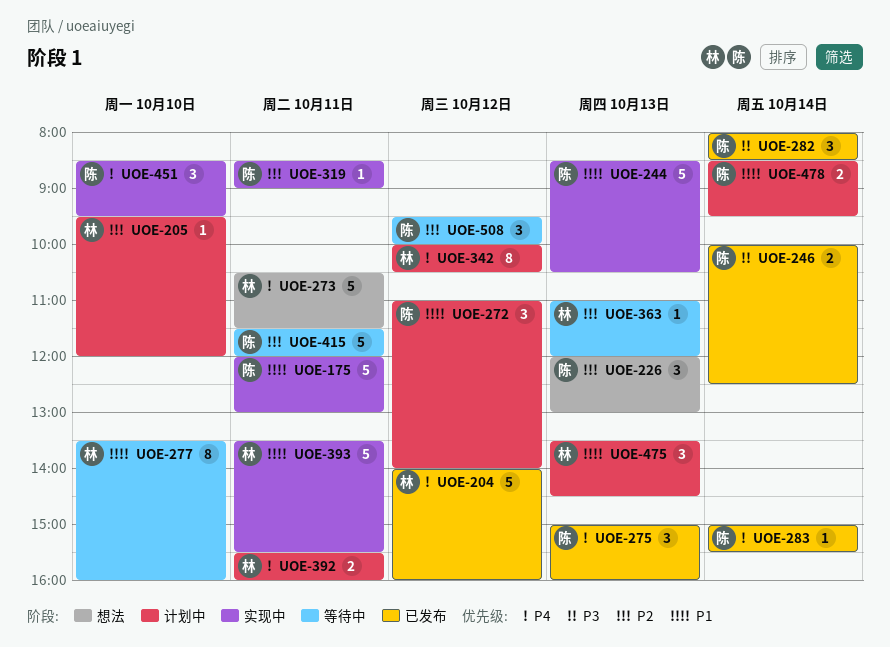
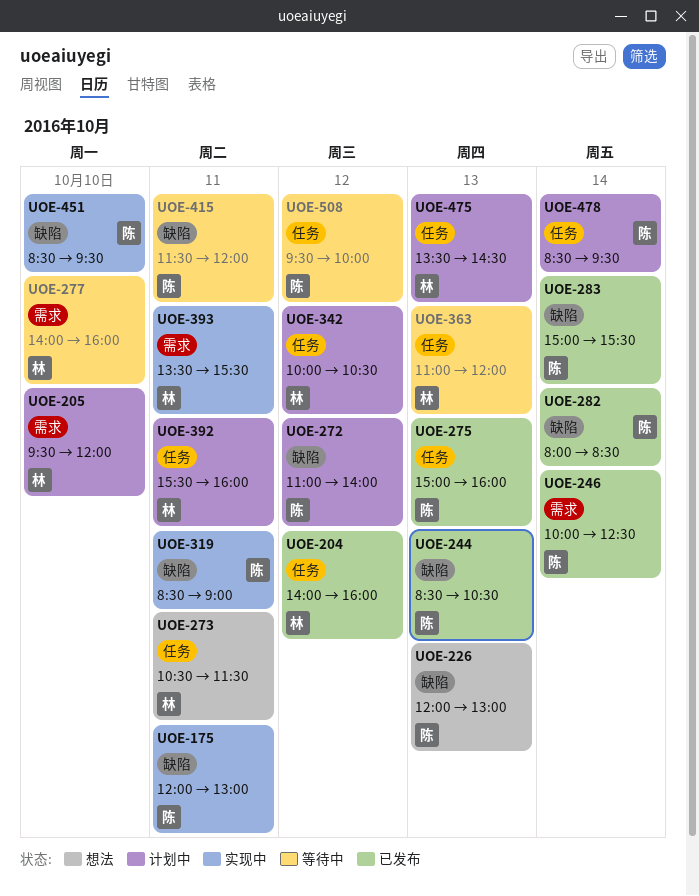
UOE-244, status: 实现中 -> 已发布
UOE-277, begins: 13:30 -> 14:00

